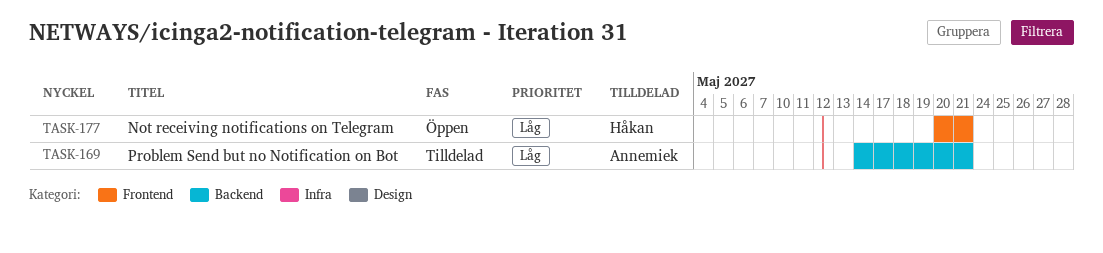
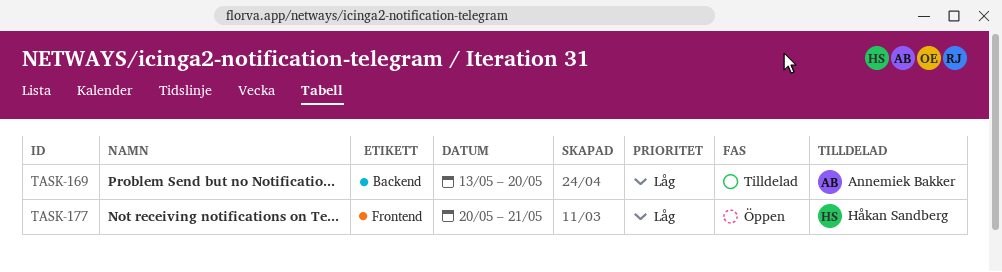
TASK-169, start: May 14 -> May 13
TASK-169, due: May 21 -> May 20

